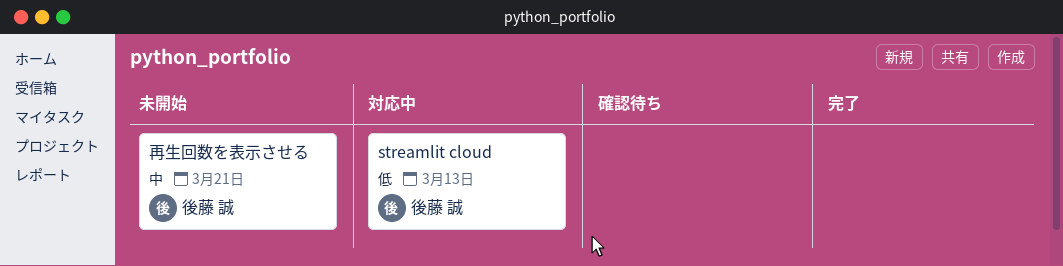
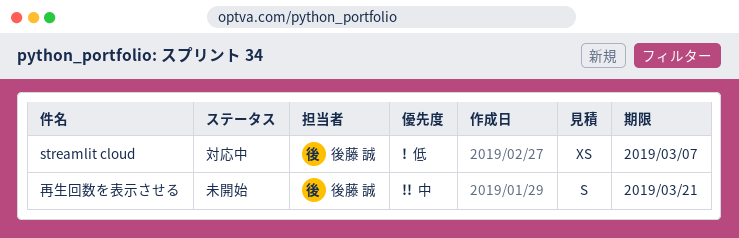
streamlit cloud, due: Mar 13 -> Mar 7

